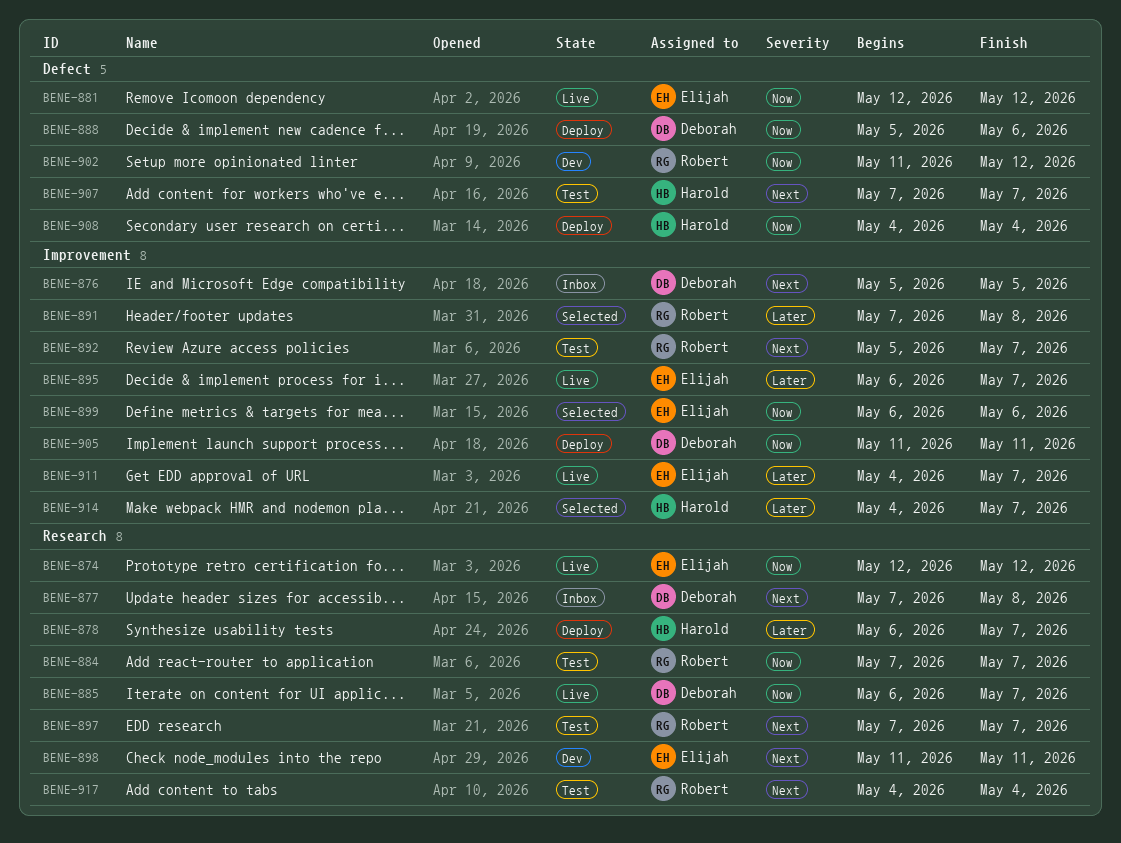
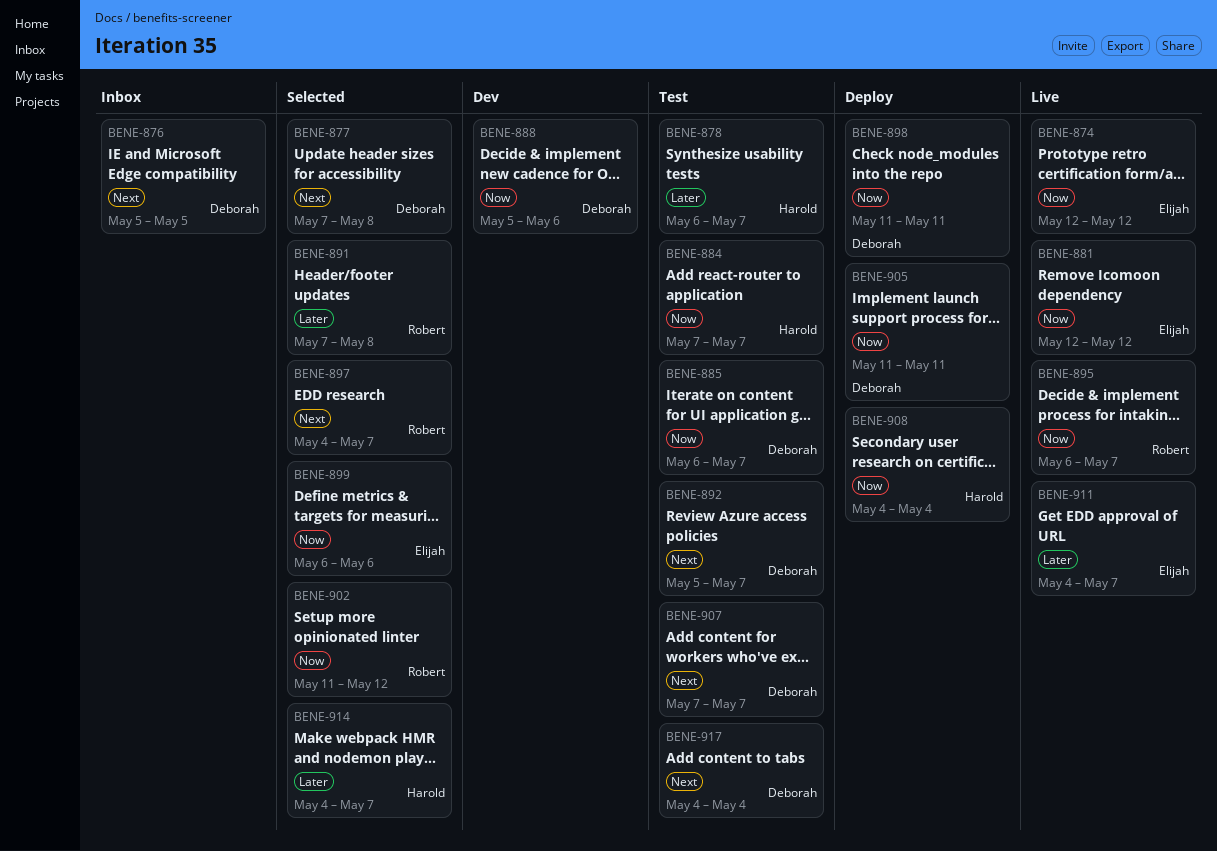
BENE-877, status: Inbox -> Selected
BENE-878, status: Deploy -> Test
BENE-884, owner: Robert -> Harold
BENE-885, status: Live -> Test
BENE-888, status: Deploy -> Dev
BENE-892, owner: Robert -> Deborah
BENE-895, owner: Elijah -> Robert
BENE-895, priority: Later -> Now
BENE-897, status: Test -> Selected
BENE-897, start: May 7 -> May 4
BENE-898, status: Dev -> Deploy
BENE-898, owner: Elijah -> Deborah
BENE-898, priority: Next -> Now
BENE-902, status: Dev -> Selected
BENE-907, owner: Harold -> Deborah
BENE-917, owner: Robert -> Deborah

